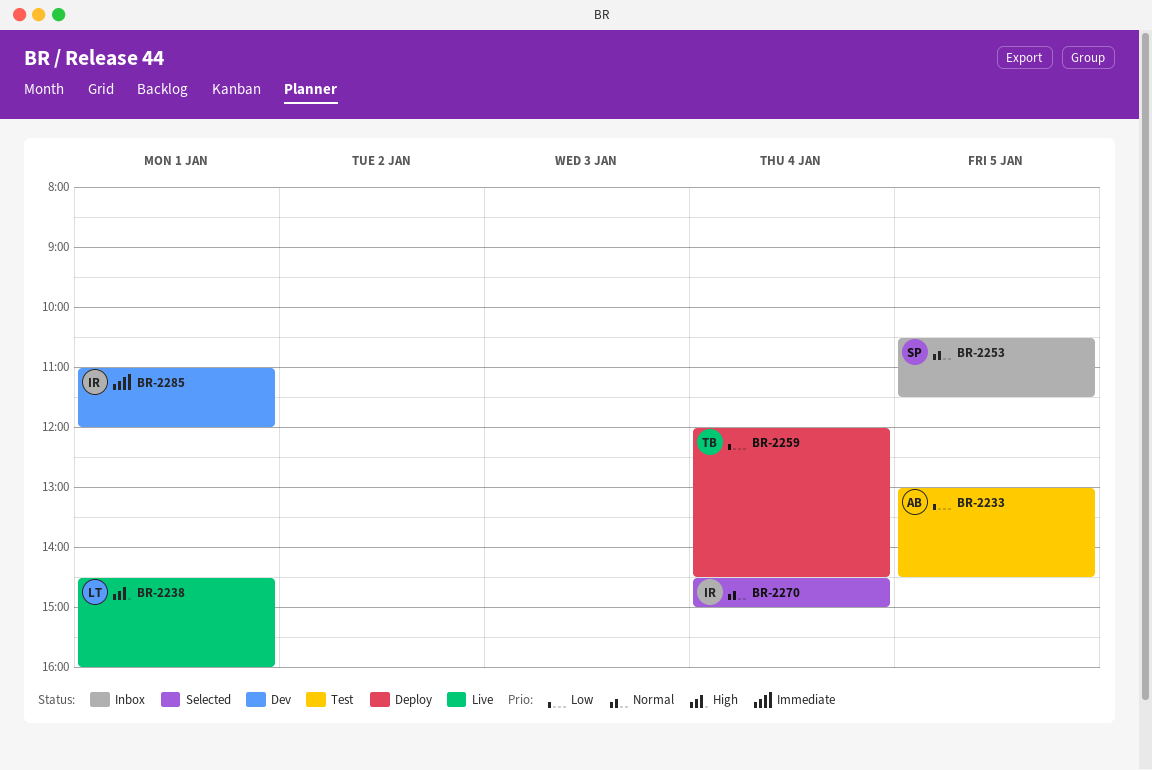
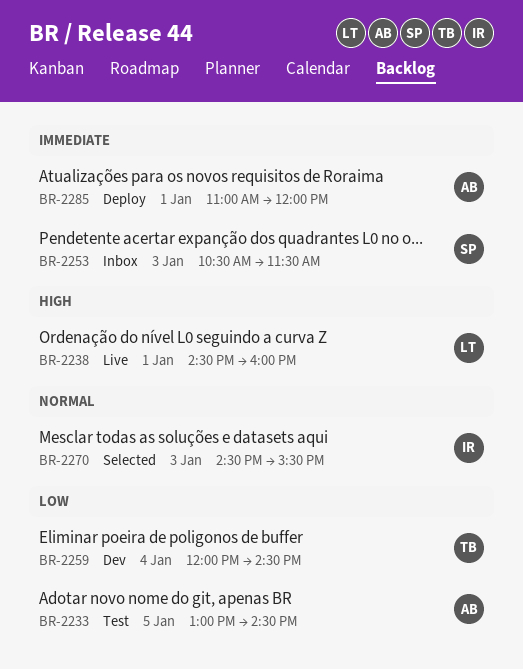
BR-2253, priority: Normal -> Immediate
BR-2253, day: Jan 5 -> Jan 3
BR-2259, status: Deploy -> Dev
BR-2270, day: Jan 4 -> Jan 3
BR-2270, ends: 15:00 -> 15:30
BR-2285, status: Dev -> Deploy
BR-2285, owner: IR -> AB

